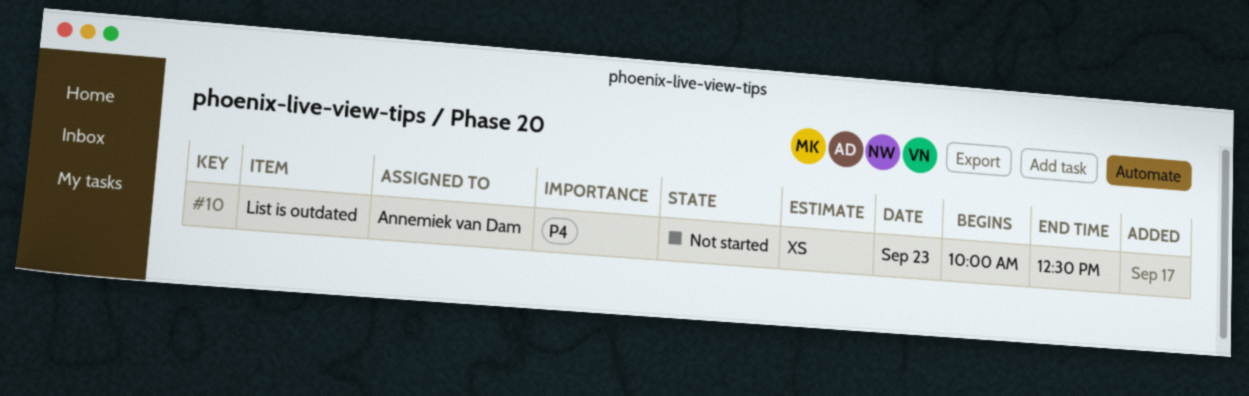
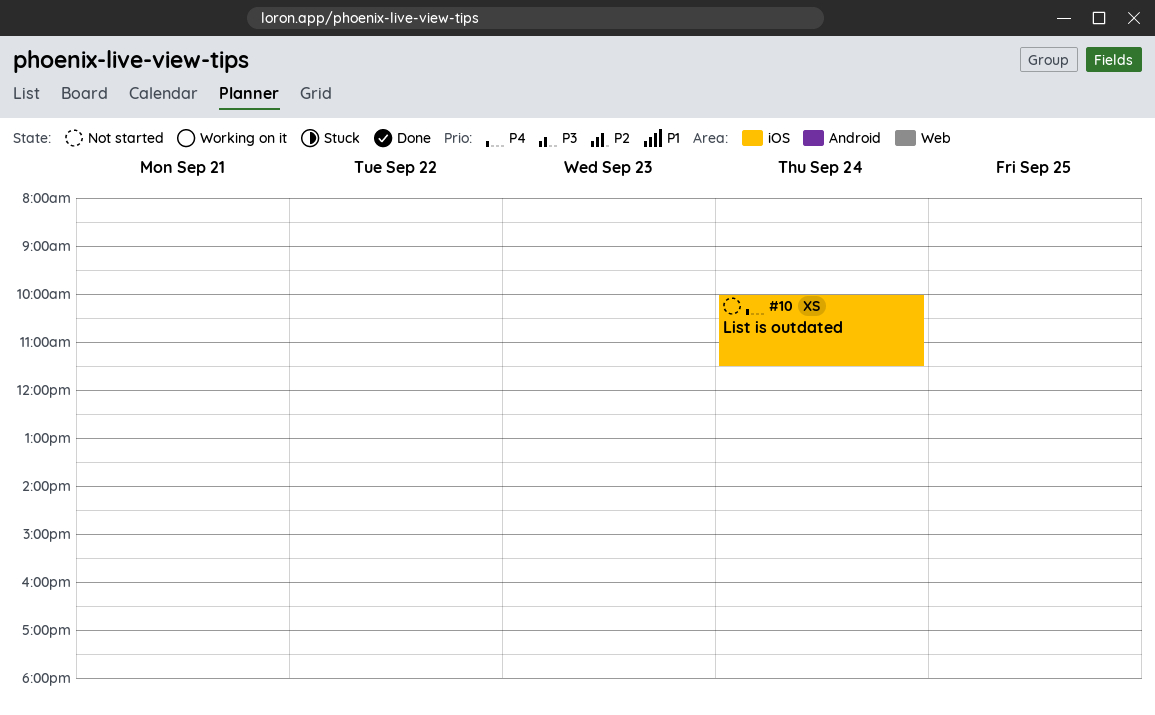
#10, day: Sep 23 -> Sep 24
#10, ends: 12:30 -> 11:30

